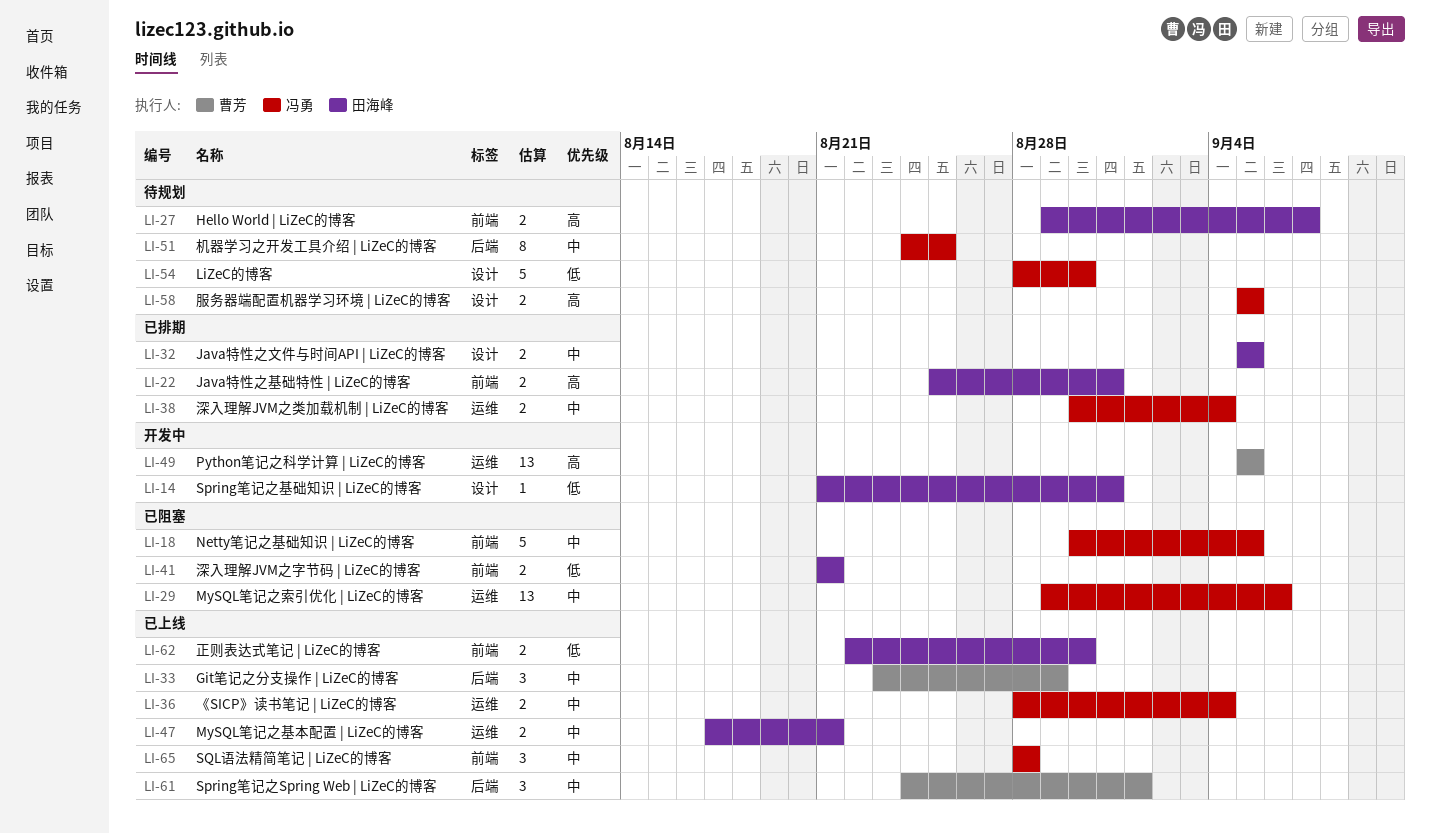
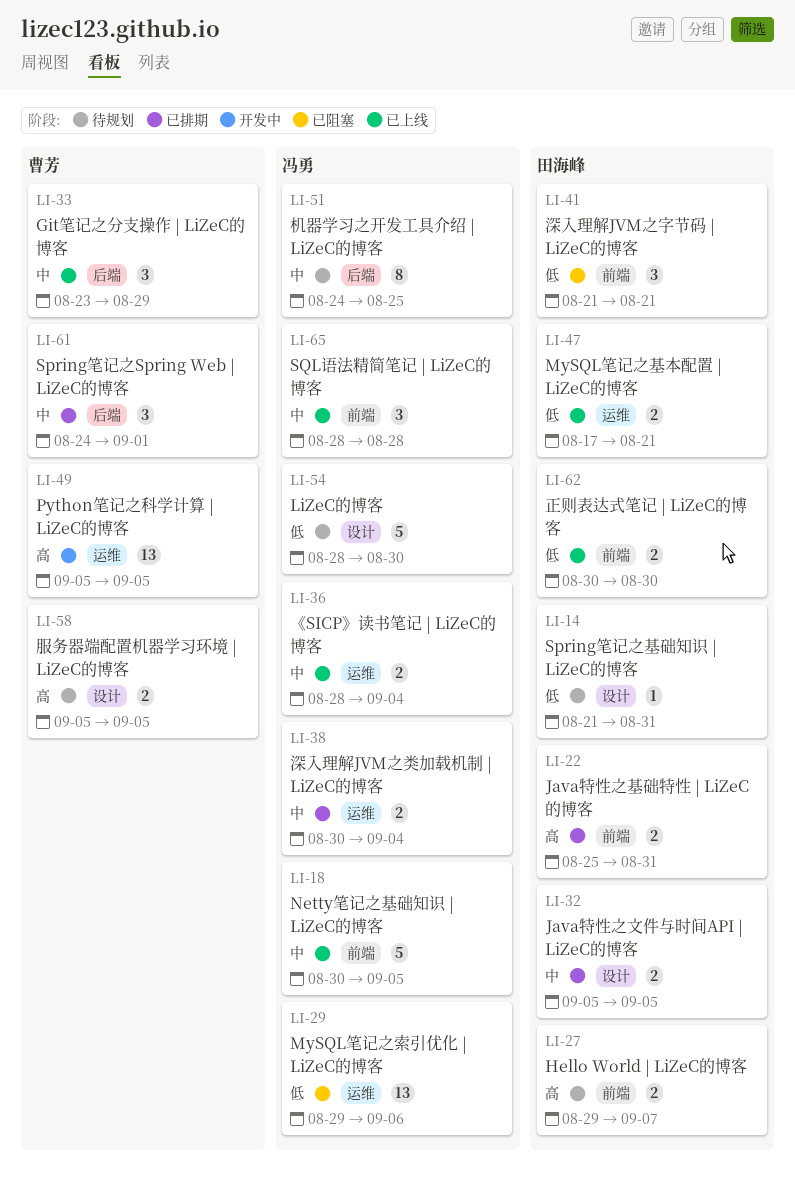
LI-14, status: 开发中 -> 待规划
LI-18, status: 已阻塞 -> 已上线
LI-29, priority: 中 -> 低
LI-41, estimate: 2 -> 3
LI-47, priority: 中 -> 低
LI-58, owner: 冯勇 -> 曹芳
LI-61, status: 已上线 -> 已排期
LI-62, start: Aug 22 -> Aug 30

